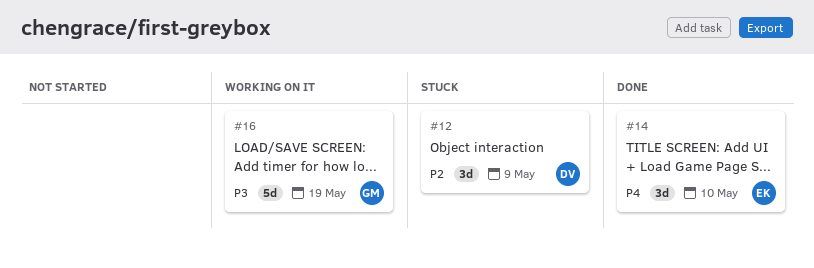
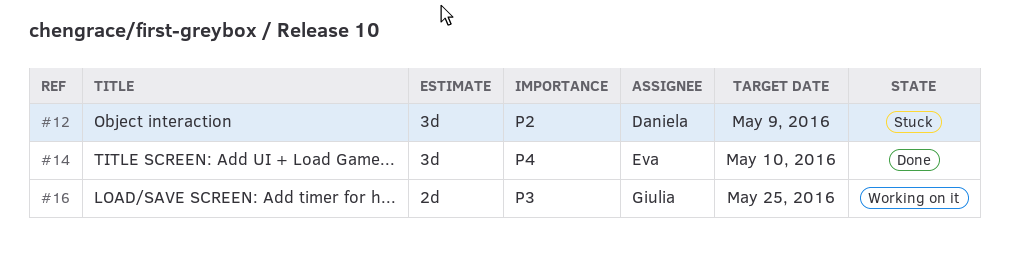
#16, estimate: 5d -> 2d
#16, due: May 19 -> May 25

